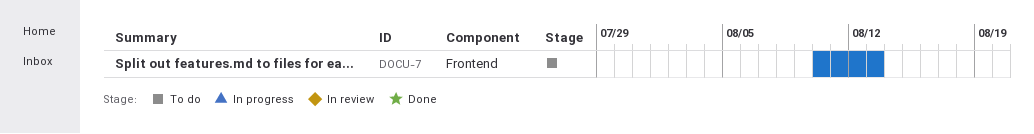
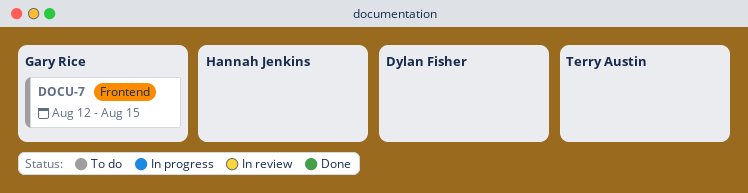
DOCU-7, start: Aug 10 -> Aug 12
DOCU-7, due: Aug 13 -> Aug 15

